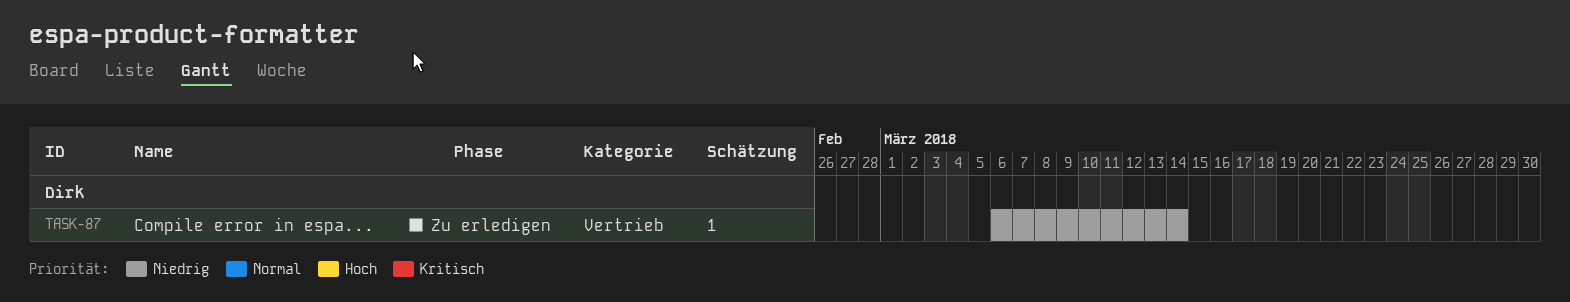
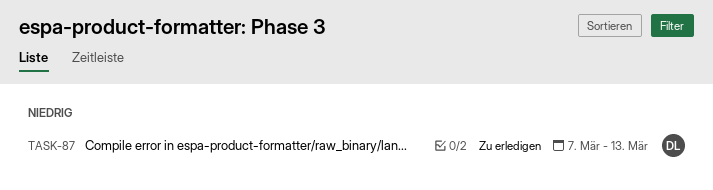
TASK-87, start: Mar 6 -> Mar 7
TASK-87, due: Mar 14 -> Mar 13

